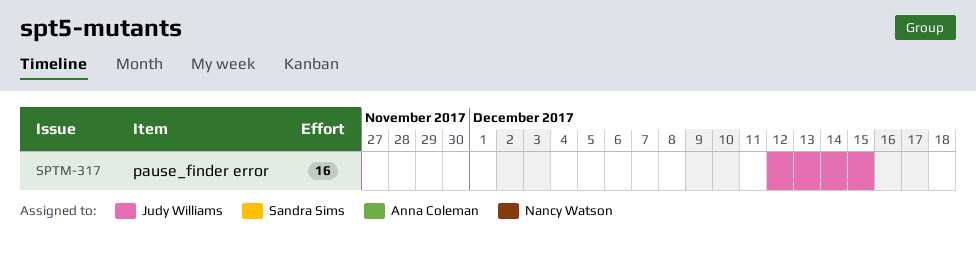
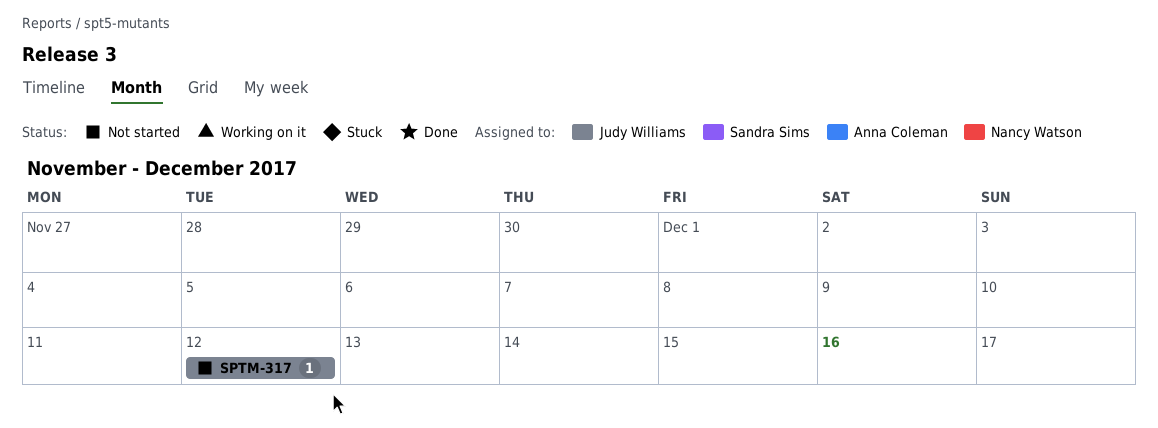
SPTM-317, estimate: 16 -> 1
SPTM-317, due: Dec 15 -> Dec 12

